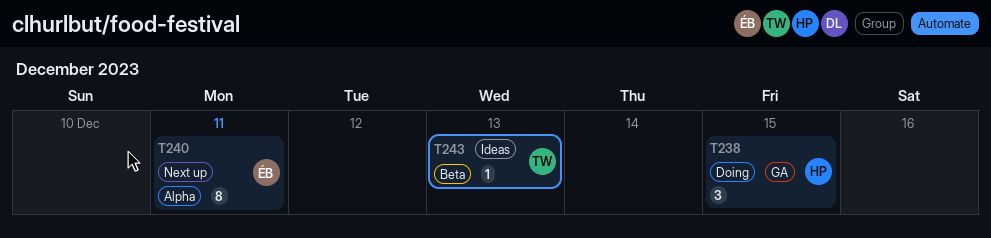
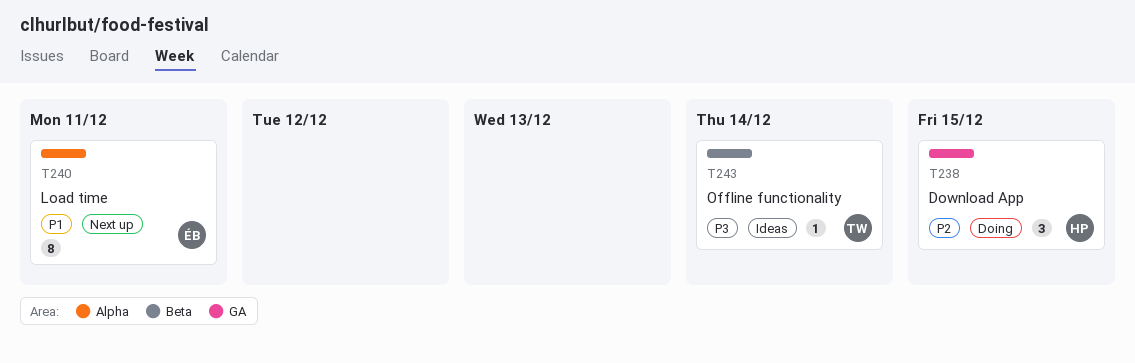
T243, due: Dec 13 -> Dec 14

